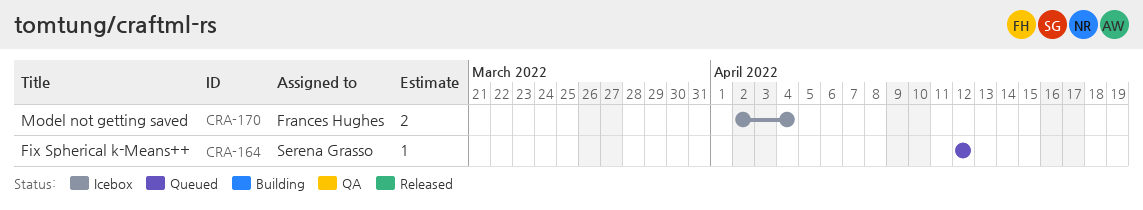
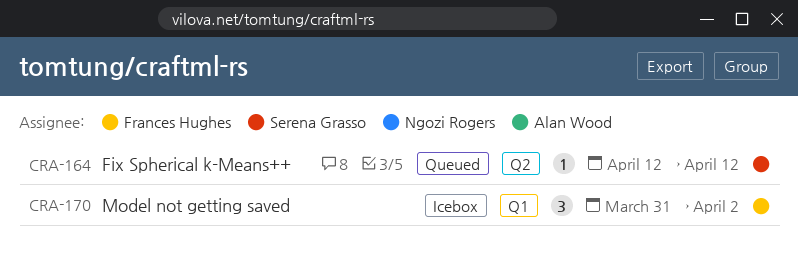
CRA-170, estimate: 2 -> 3
CRA-170, start: Apr 2 -> Mar 31
CRA-170, due: Apr 4 -> Apr 2

